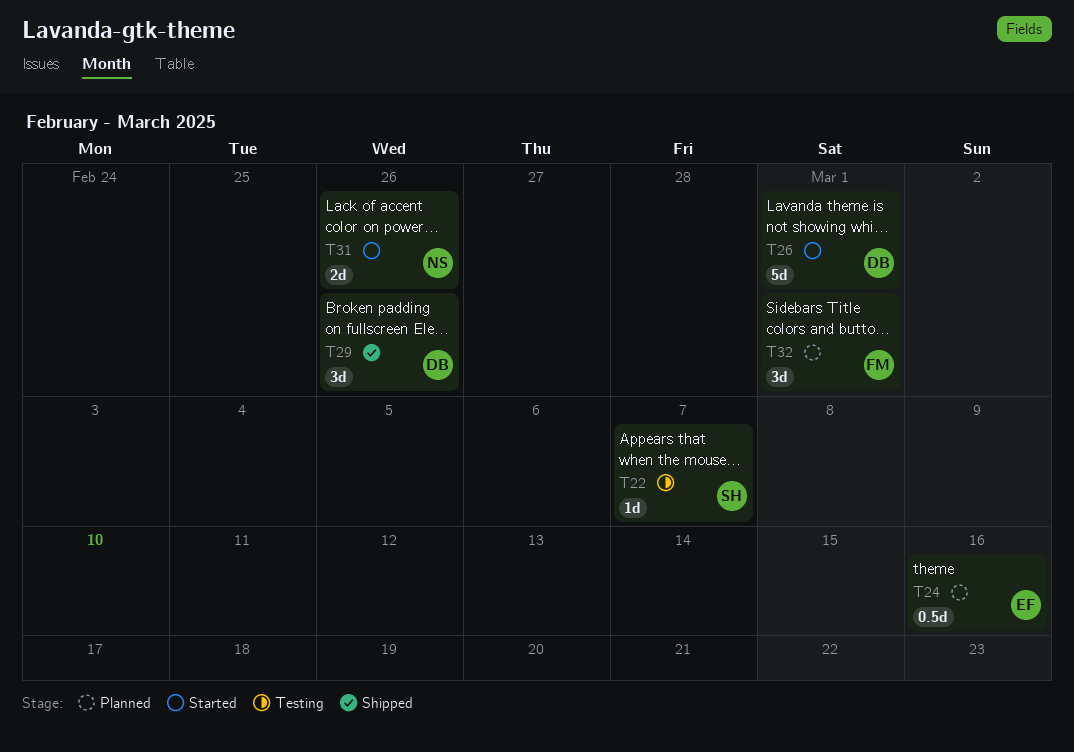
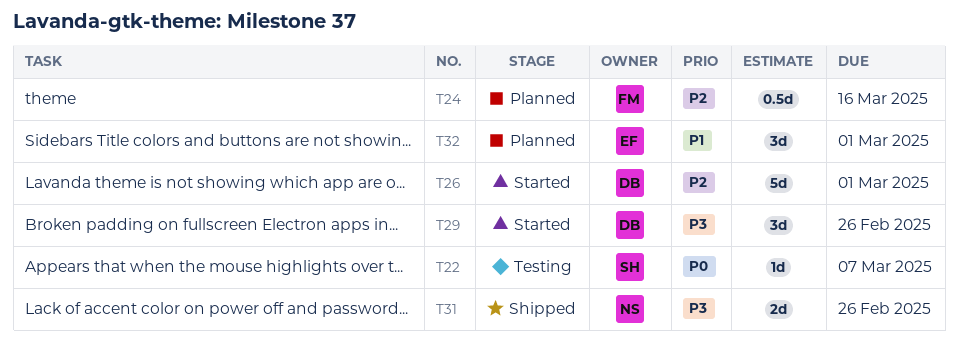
T24, owner: EF -> FM
T29, status: Shipped -> Started
T31, status: Started -> Shipped
T32, owner: FM -> EF

